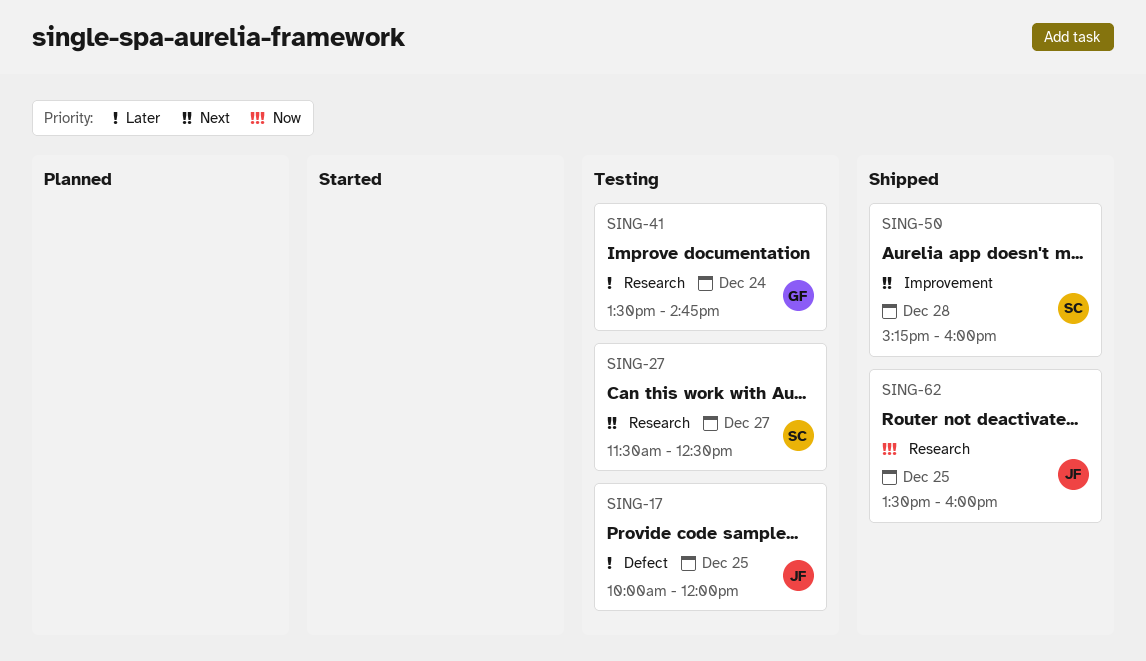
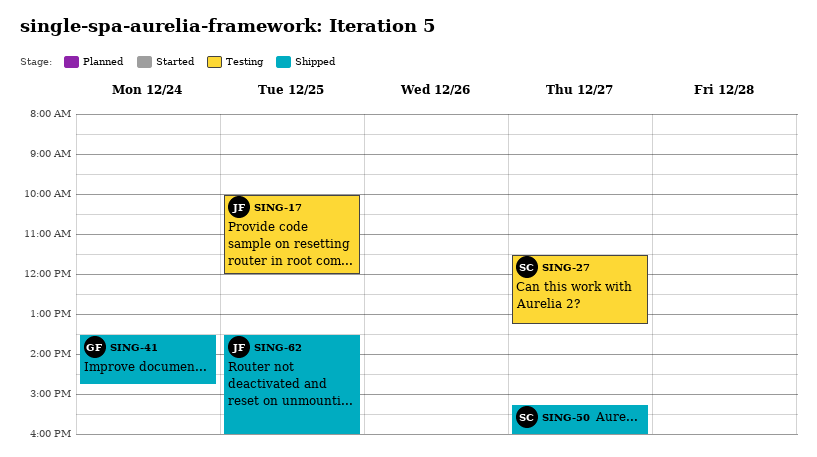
SING-27, ends: 12:30 -> 13:15
SING-41, status: Testing -> Shipped
SING-50, day: Dec 28 -> Dec 27

